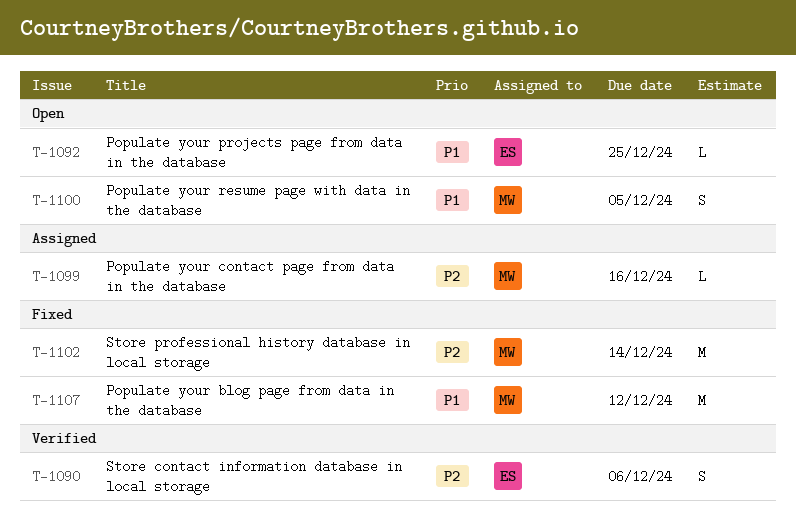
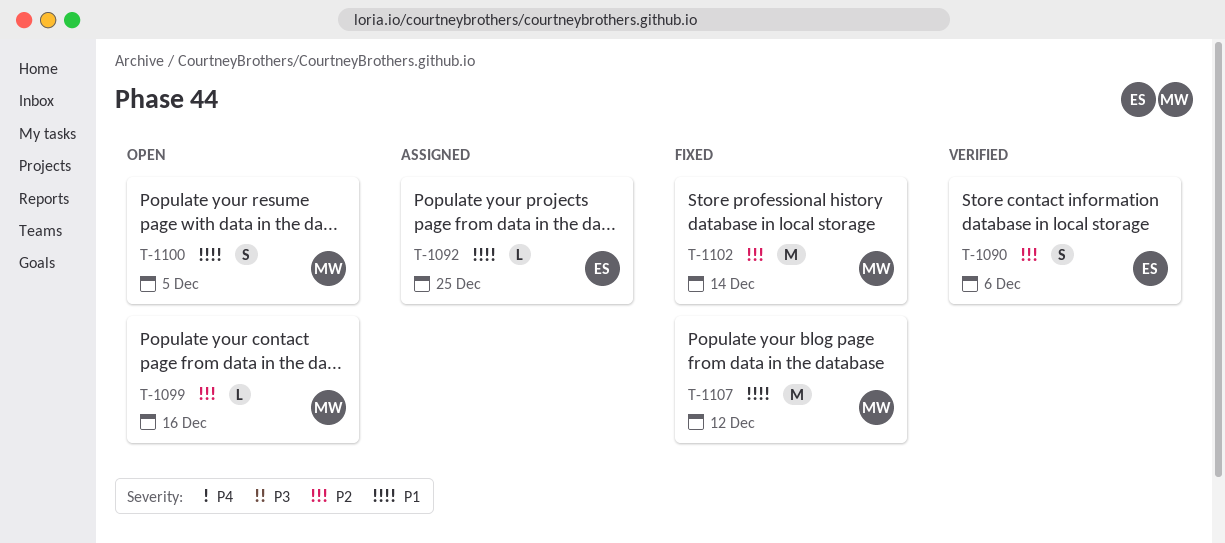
T-1092, status: Open -> Assigned
T-1099, status: Assigned -> Open

